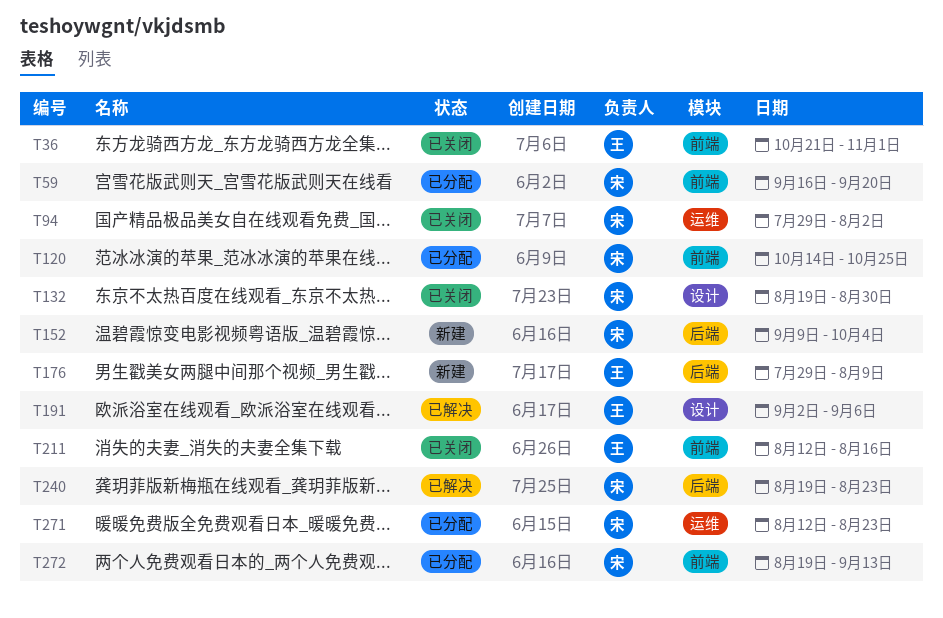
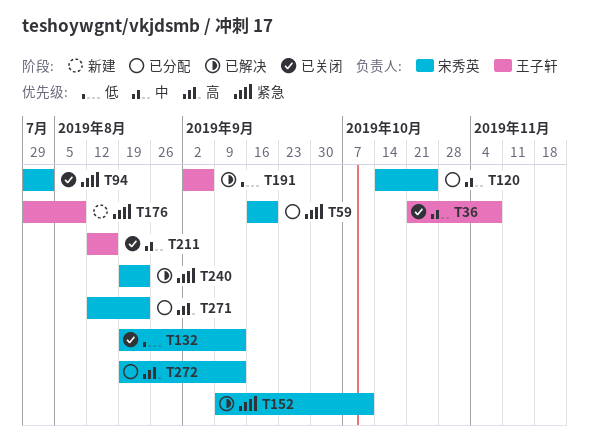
T36, due: Nov 1 -> Nov 8
T132, due: Aug 30 -> Sep 13
T152, status: 新建 -> 已解决
T152, due: Oct 4 -> Oct 11

